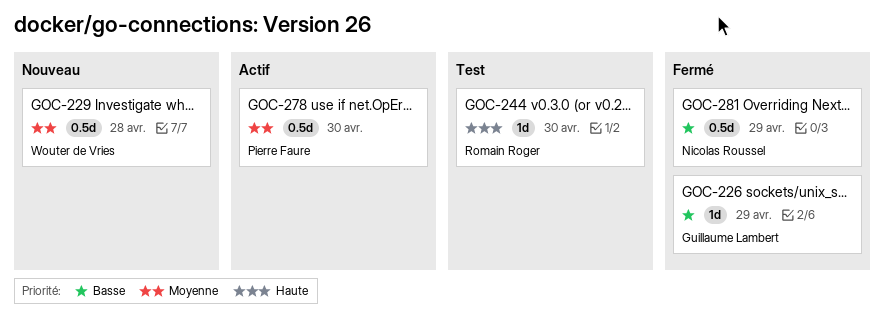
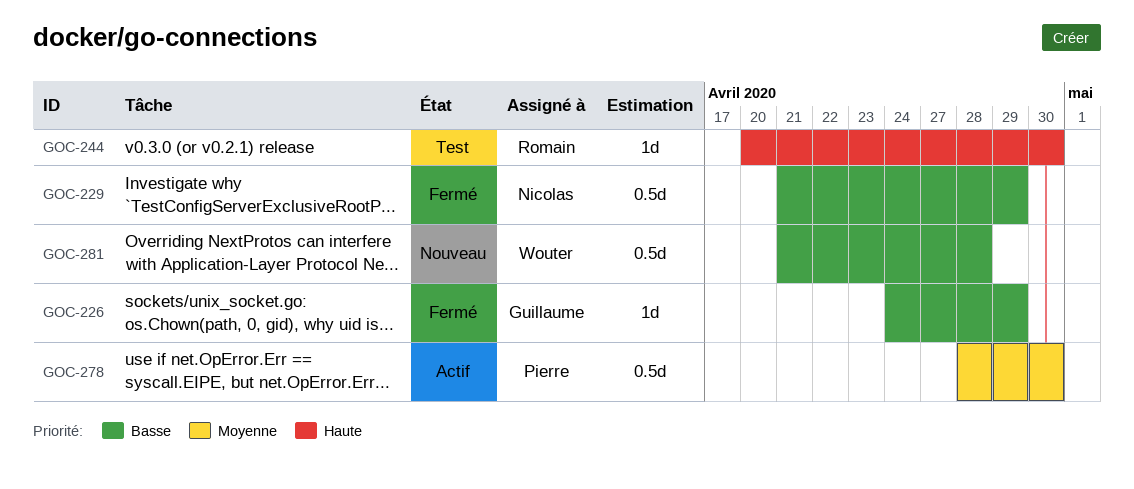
GOC-229, status: Nouveau -> Fermé
GOC-229, owner: Wouter de Vries -> Nicolas Roussel
GOC-229, priority: Moyenne -> Basse
GOC-229, due: Apr 28 -> Apr 29
GOC-281, status: Fermé -> Nouveau
GOC-281, owner: Nicolas Roussel -> Wouter de Vries
GOC-281, due: Apr 29 -> Apr 28

